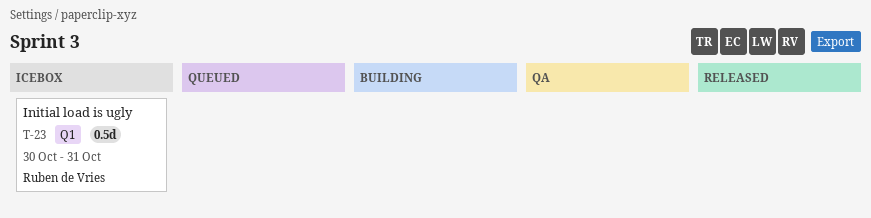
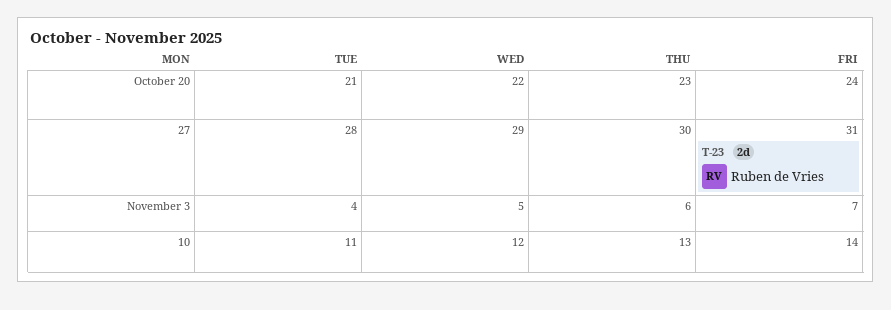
T-23, estimate: 0.5d -> 2d

